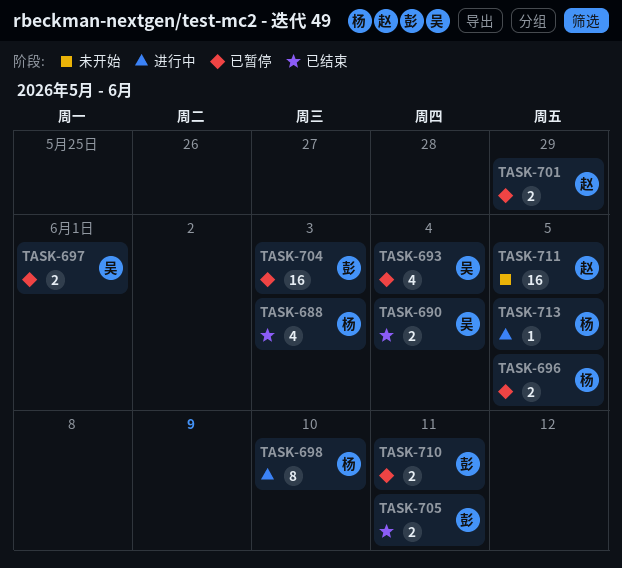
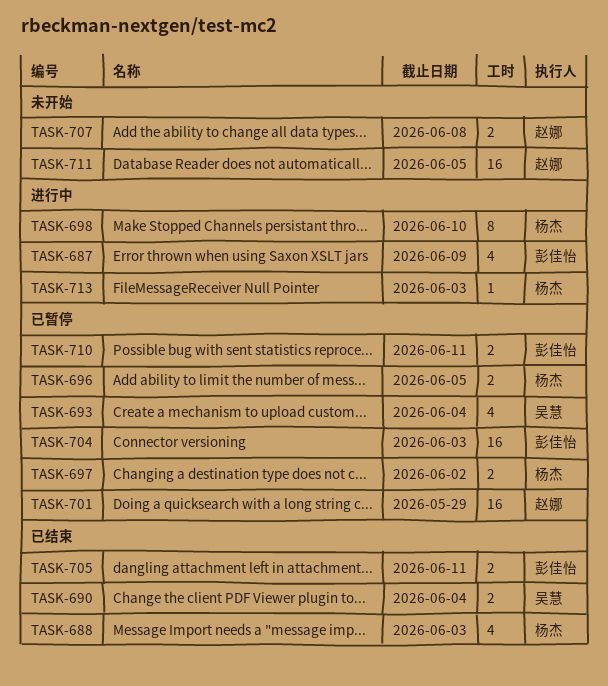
TASK-687: none -> present
TASK-697, owner: 吴慧 -> 杨杰
TASK-697, due: Jun 1 -> Jun 2
TASK-701, estimate: 2 -> 16
TASK-707: none -> present
TASK-713, due: Jun 5 -> Jun 3

